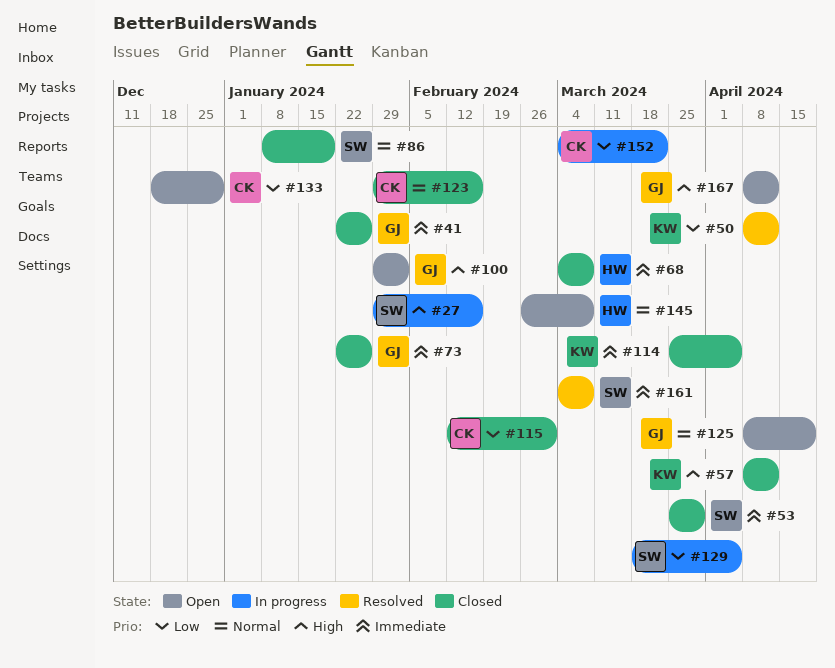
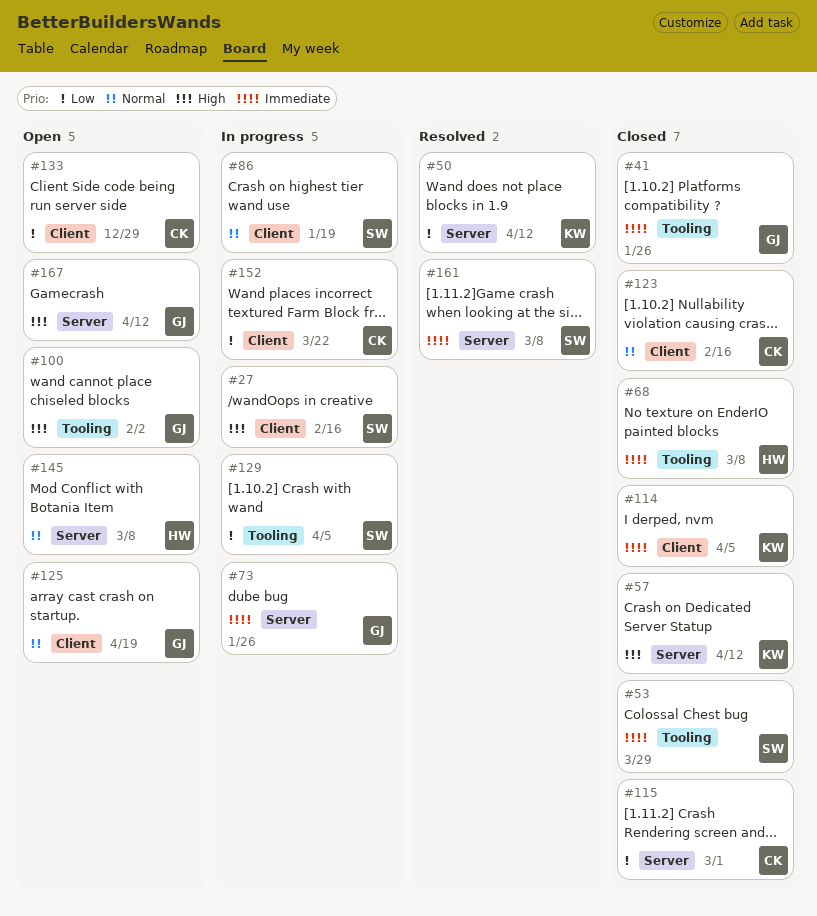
#73, status: Closed -> In progress
#86, status: Closed -> In progress

